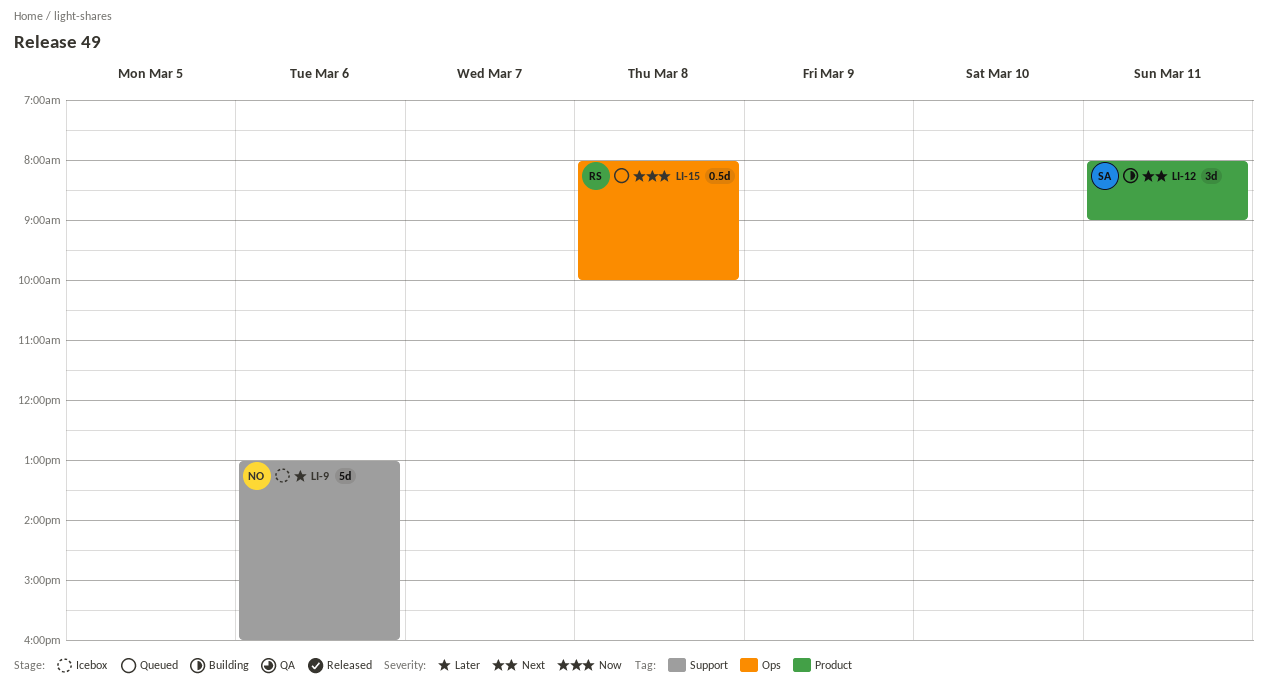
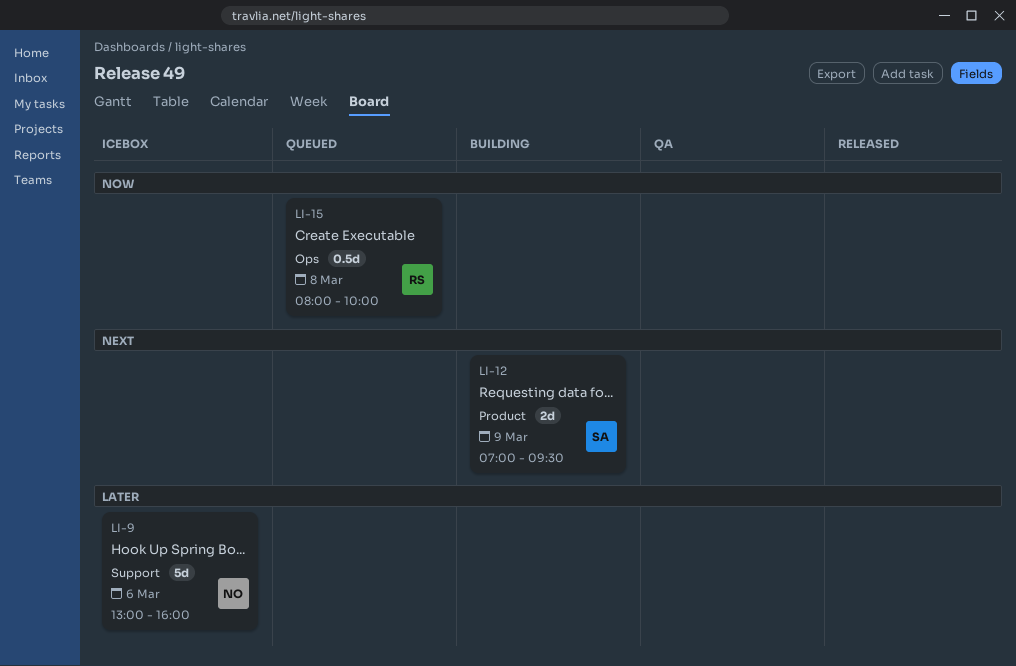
LI-12, estimate: 3d -> 2d
LI-12, day: Mar 11 -> Mar 9
LI-12, begins: 08:00 -> 07:00
LI-12, ends: 09:00 -> 09:30

